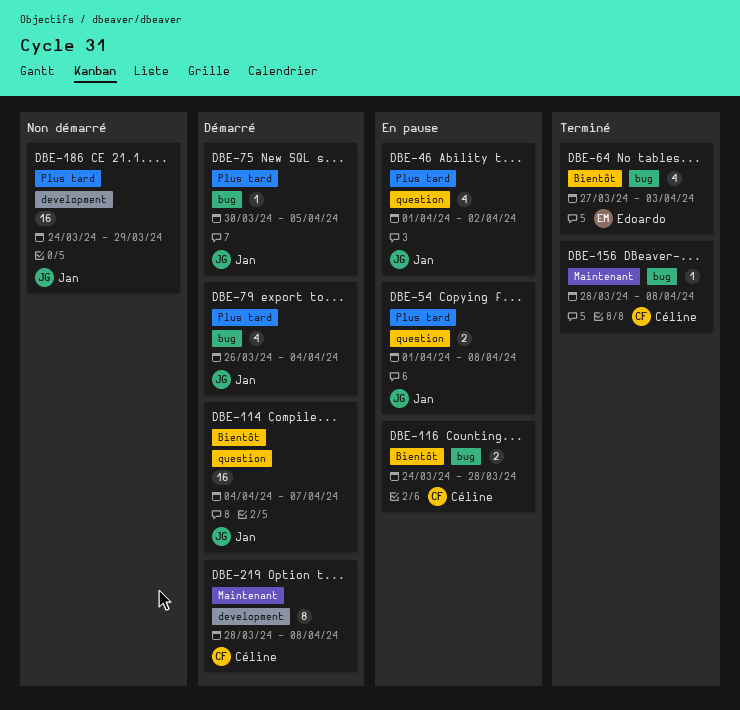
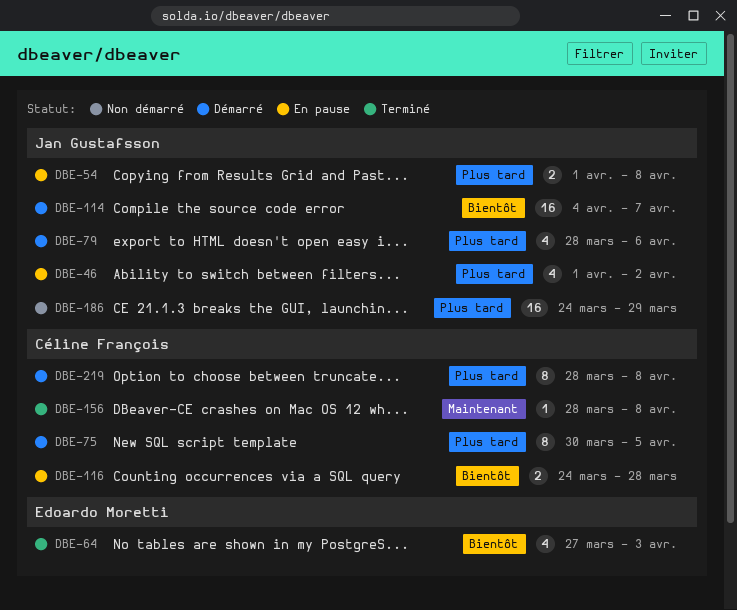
DBE-75, owner: Jan Gustafsson -> Céline François
DBE-75, estimate: 1 -> 8
DBE-79, start: Mar 26 -> Mar 28
DBE-79, due: Apr 4 -> Apr 6
DBE-219, priority: Maintenant -> Plus tard

